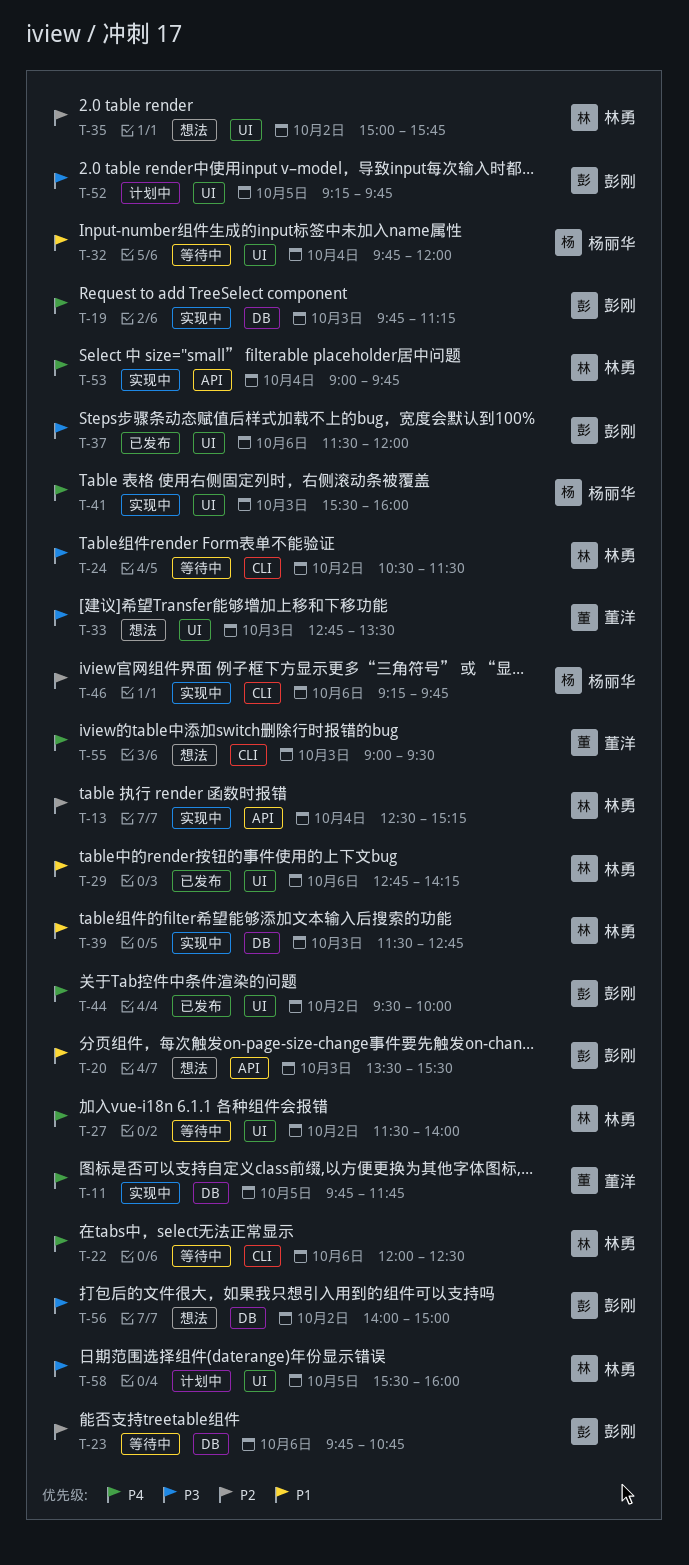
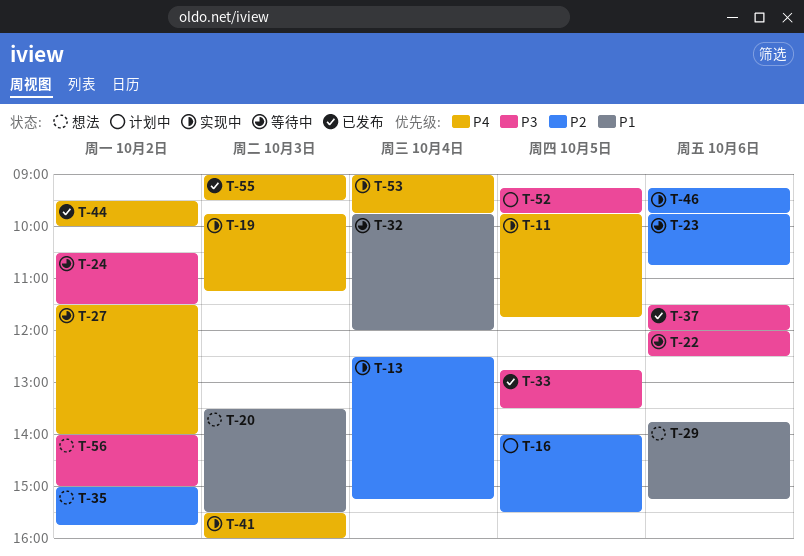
T-16: none -> present
T-22, priority: P4 -> P3
T-29, status: 已发布 -> 想法
T-29, begins: 12:45 -> 13:45
T-29, ends: 14:15 -> 15:15
T-33, status: 想法 -> 已发布
T-33, day: Oct 3 -> Oct 5
T-39: present -> none
T-55, status: 想法 -> 已发布
T-58: present -> none

